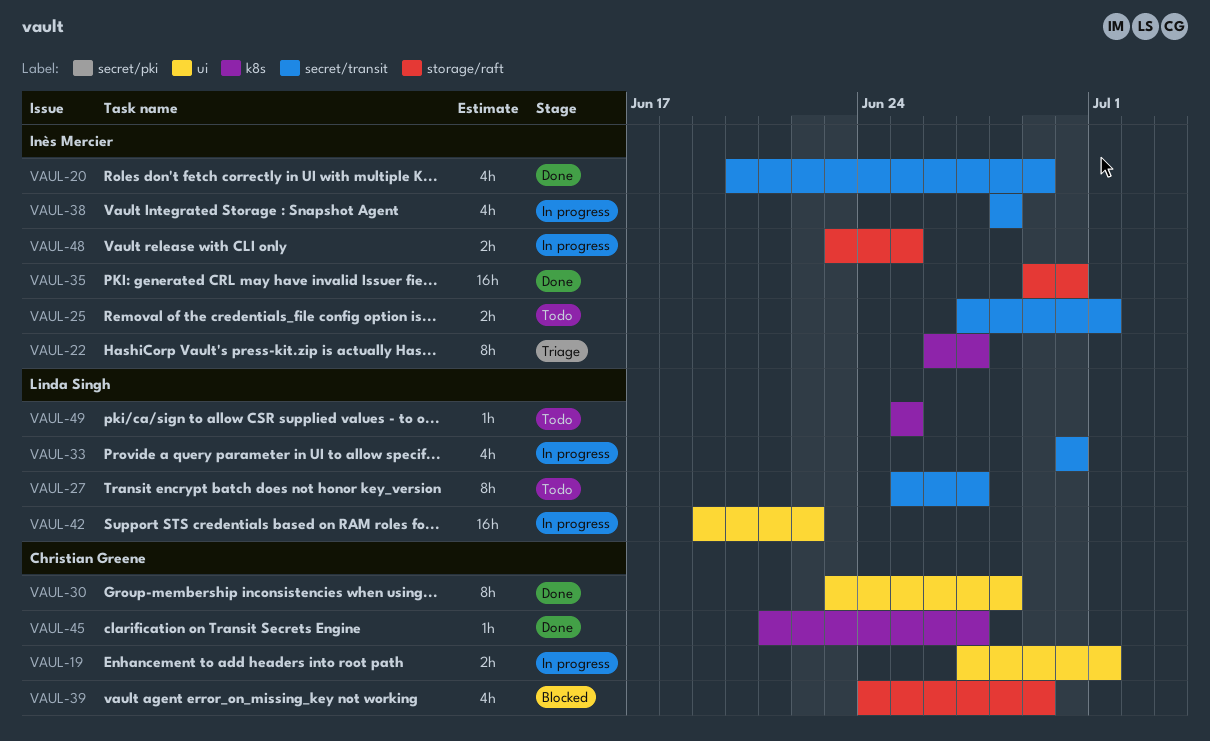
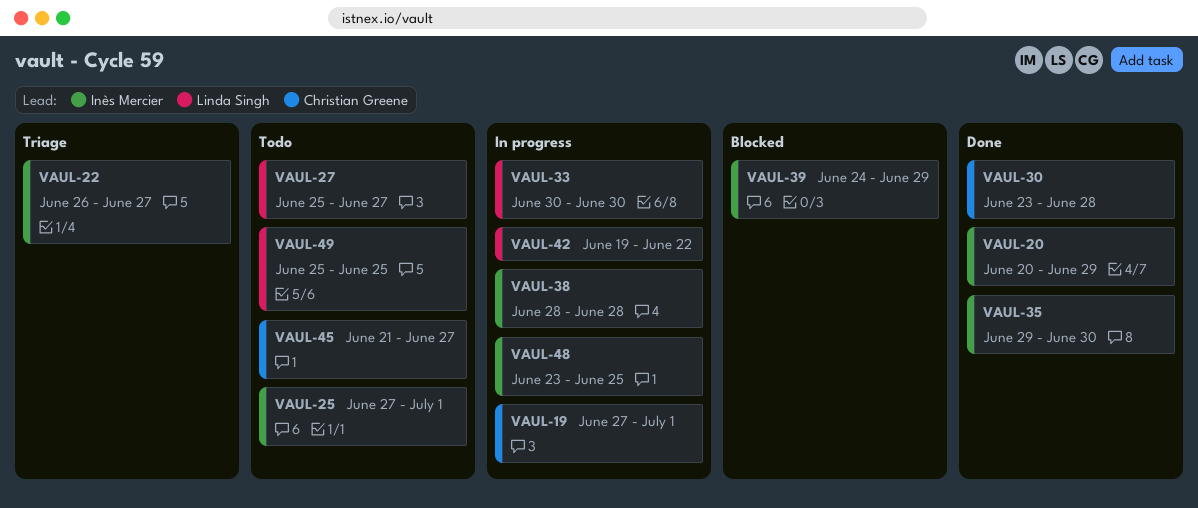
VAUL-39, owner: Christian Greene -> Inès Mercier
VAUL-45, status: Done -> Todo

